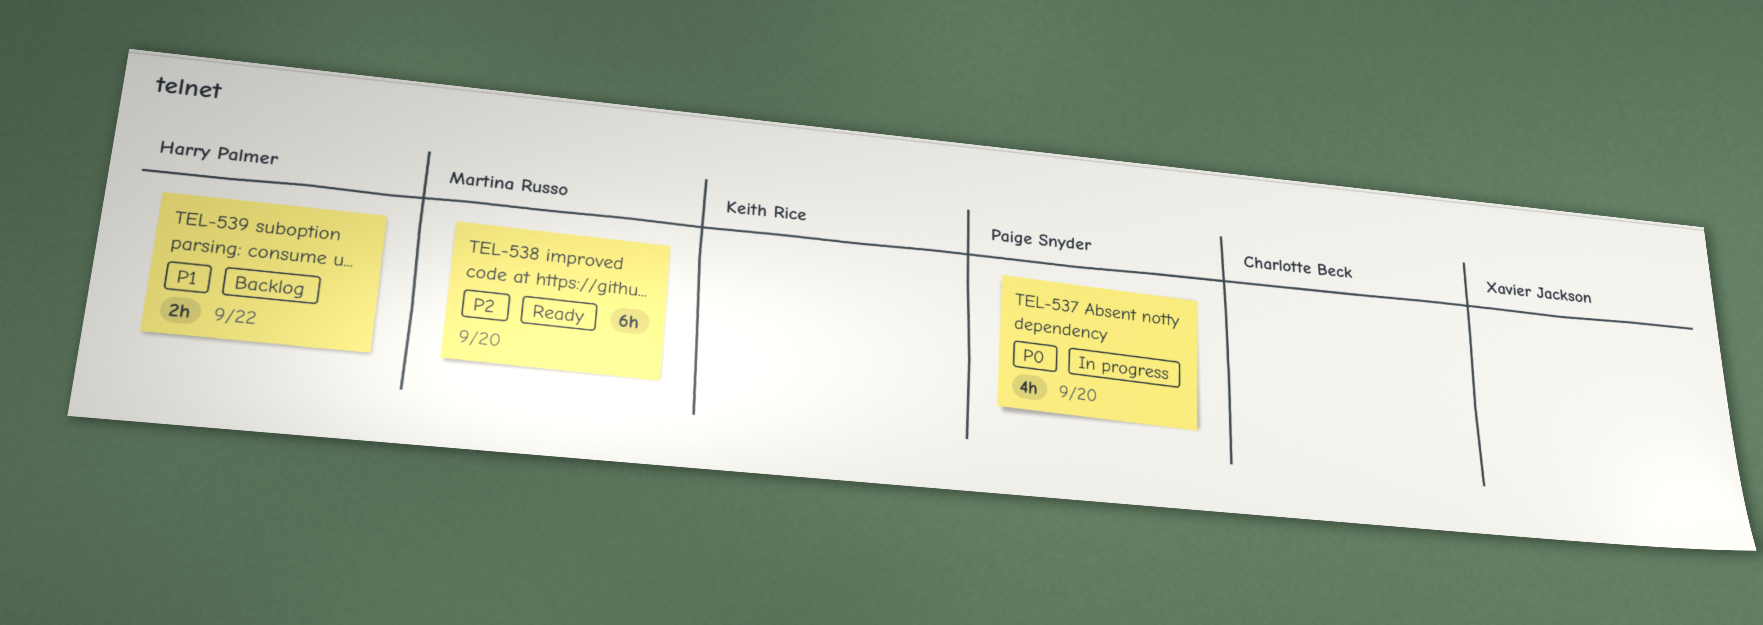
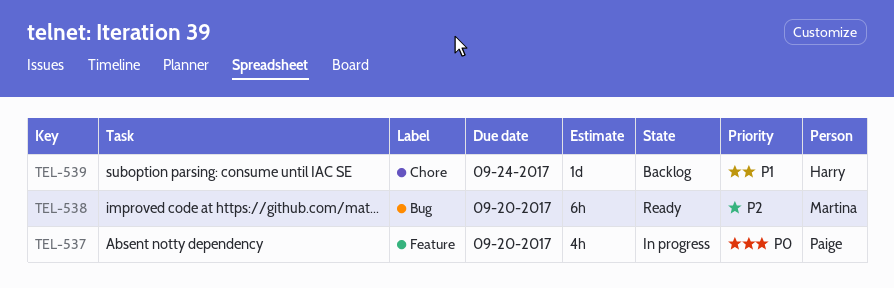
TEL-539, estimate: 2h -> 1d
TEL-539, due: Sep 22 -> Sep 24

